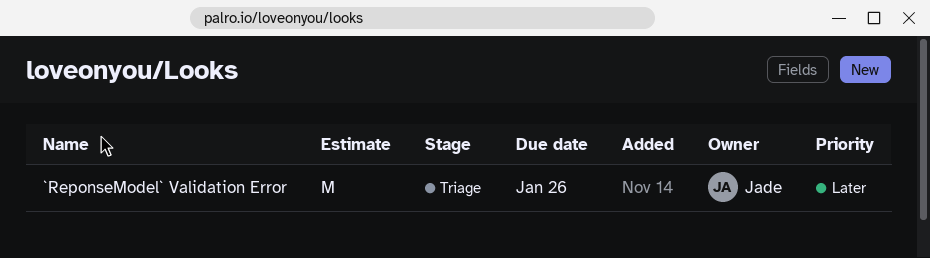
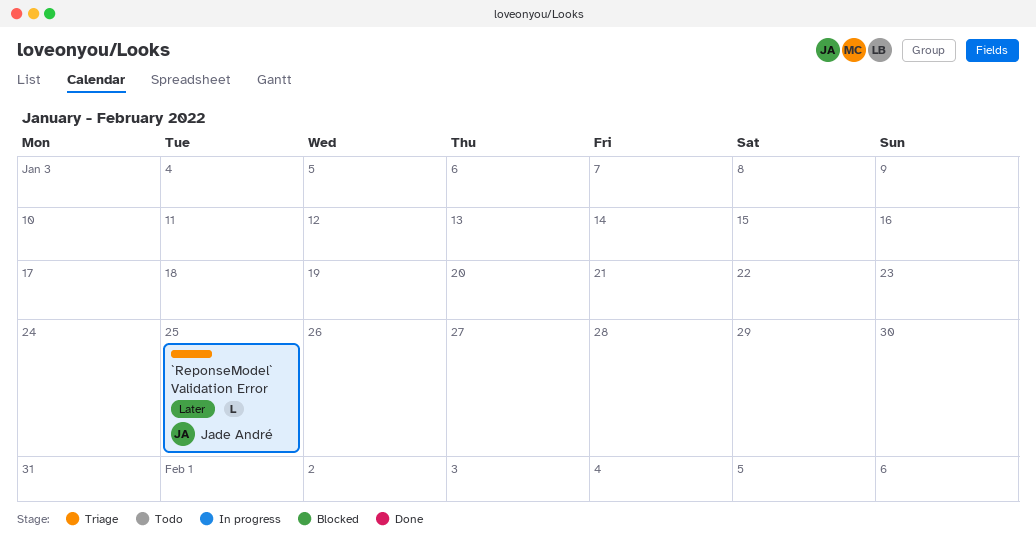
`ReponseModel` Validation Error, estimate: M -> L
`ReponseModel` Validation Error, due: Jan 26 -> Jan 25

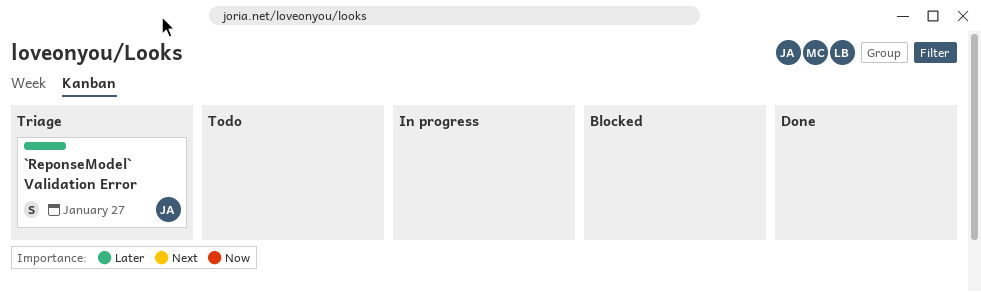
`ReponseModel` Validation Error, estimate: L -> S
`ReponseModel` Validation Error, due: Jan 25 -> Jan 27

